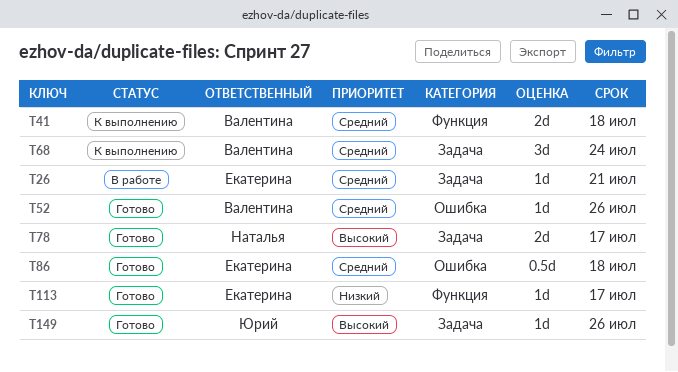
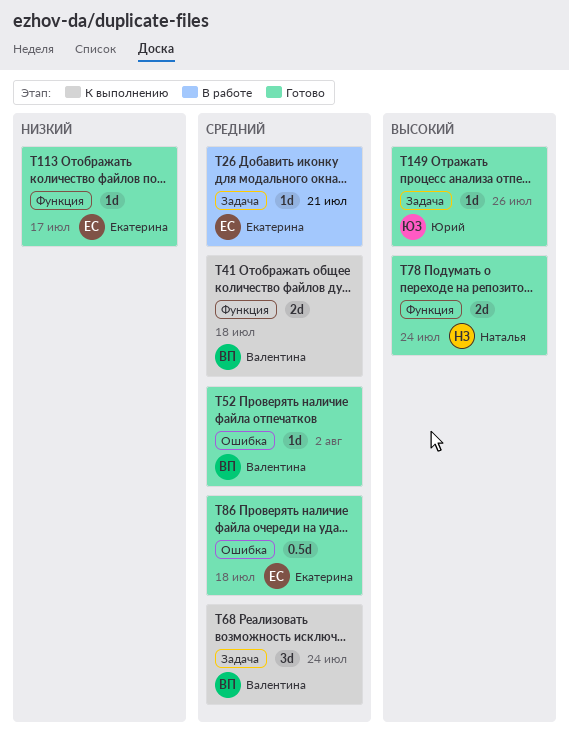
T52, due: Jul 26 -> Aug 2
T78, label: Задача -> Функция
T78, due: Jul 17 -> Jul 24

